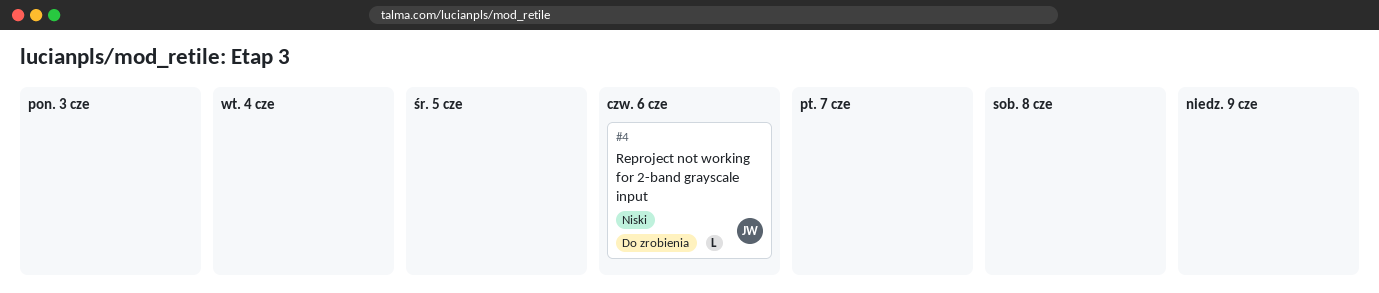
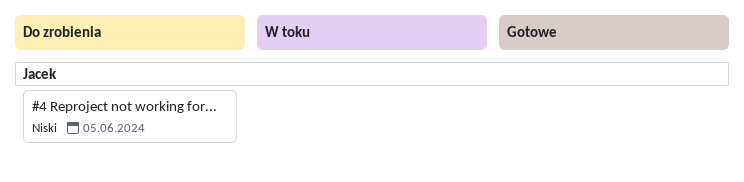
#4, due: Jun 6 -> Jun 5

